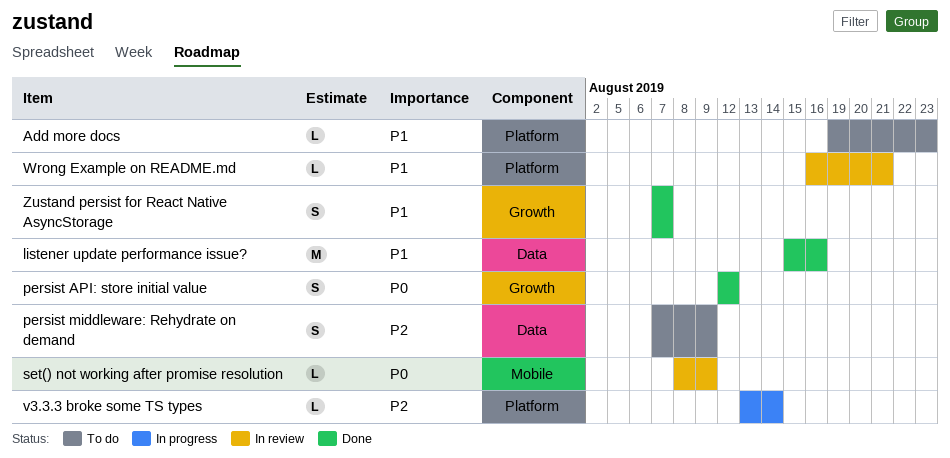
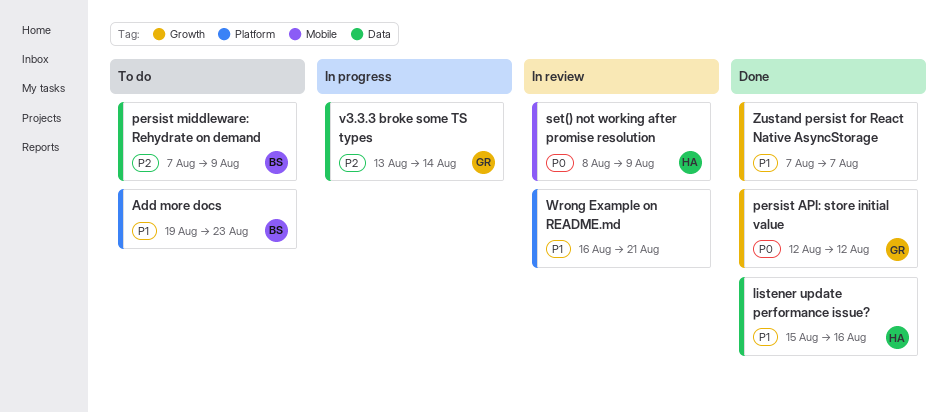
v3.3.3 broke some TS types, label: Platform -> Data

